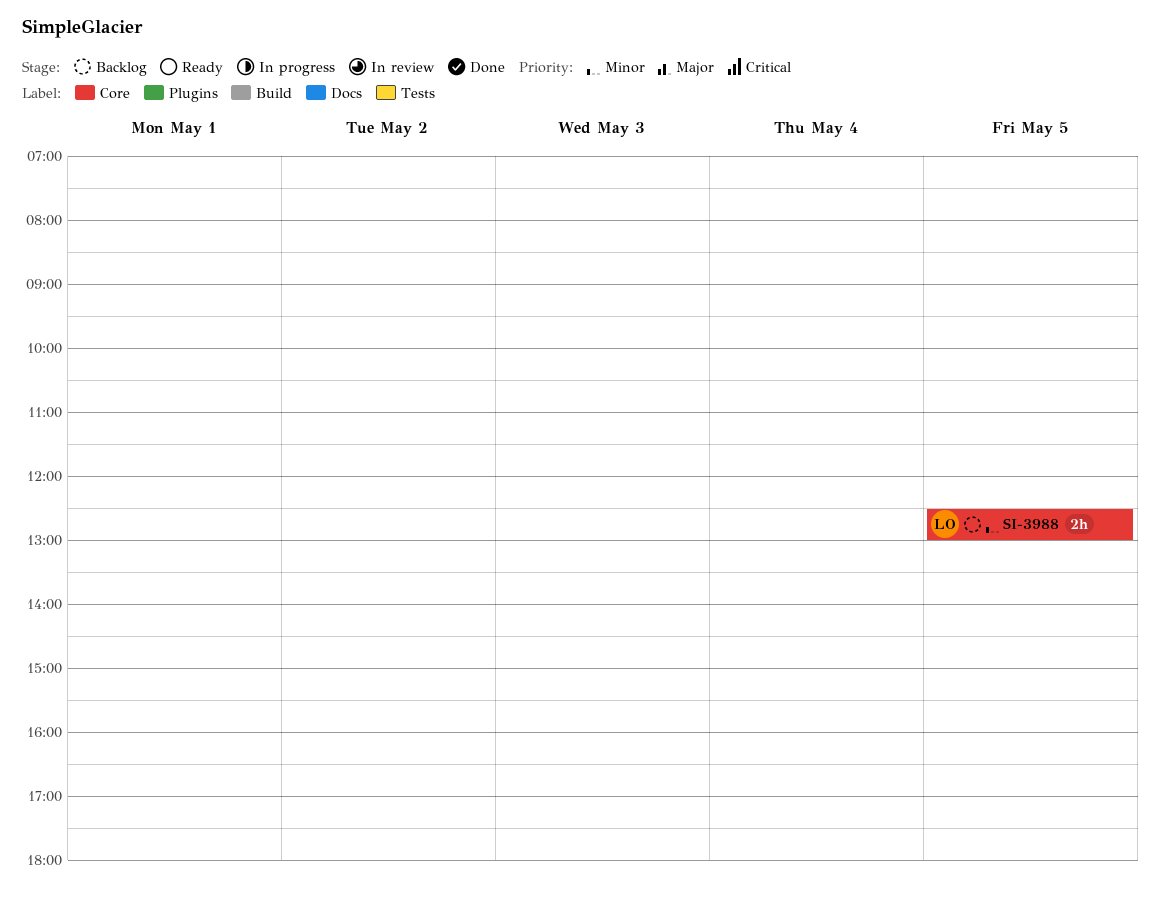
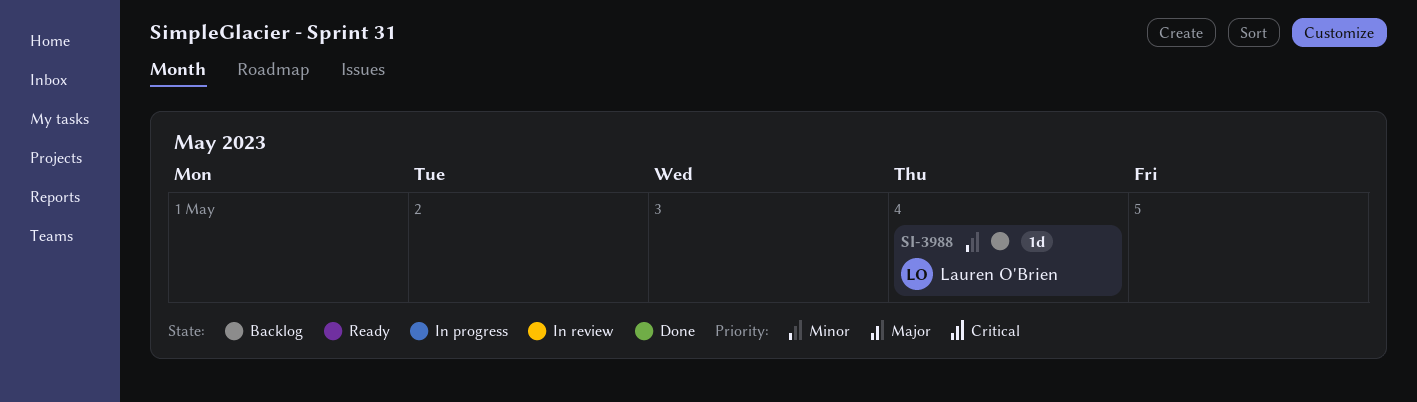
SI-3988, estimate: 2h -> 1d
SI-3988, day: May 5 -> May 4

